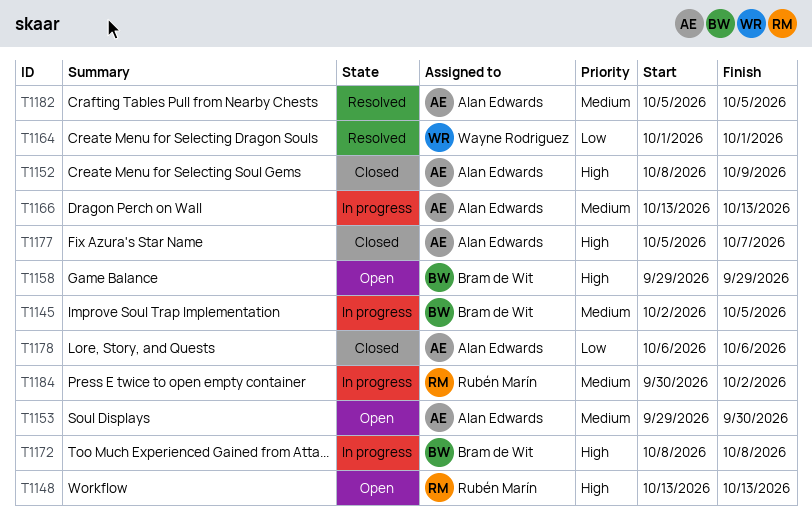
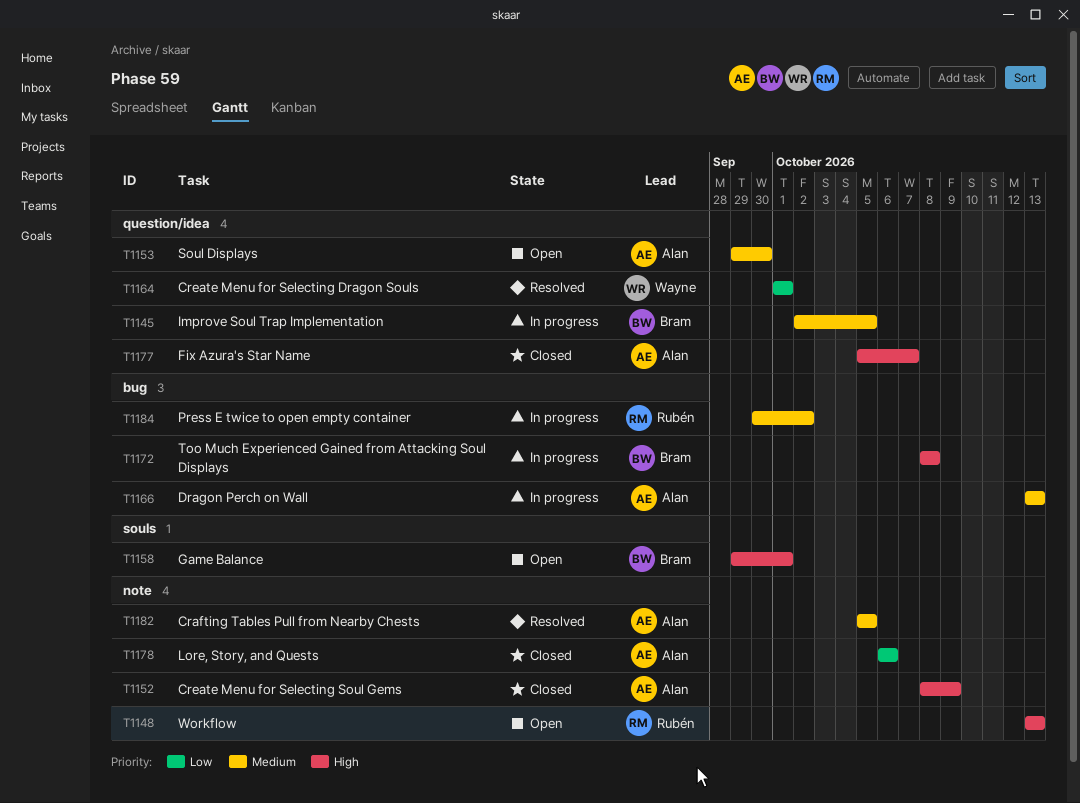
T1158, due: Sep 29 -> Oct 1

